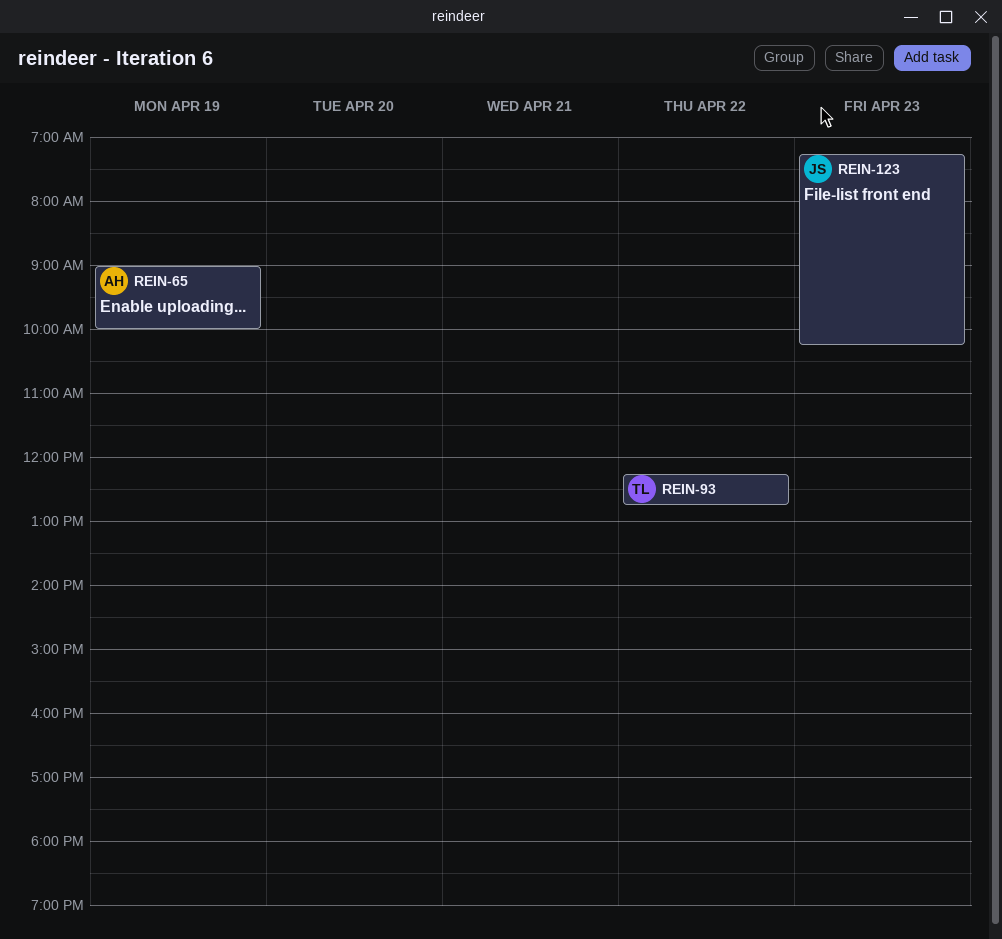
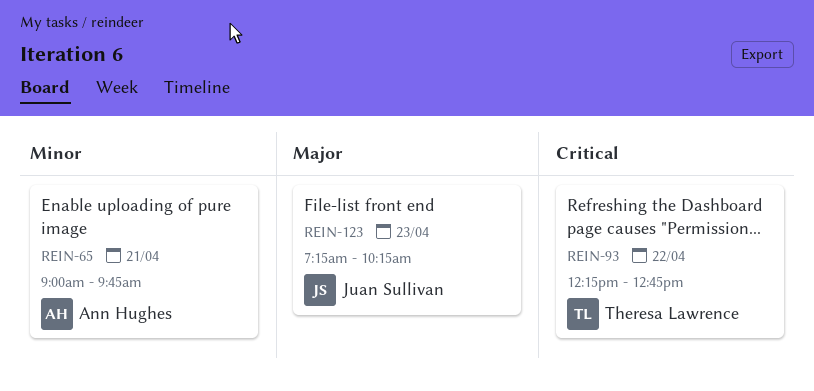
REIN-65, day: Apr 19 -> Apr 21
REIN-65, ends: 10:00 -> 09:45

